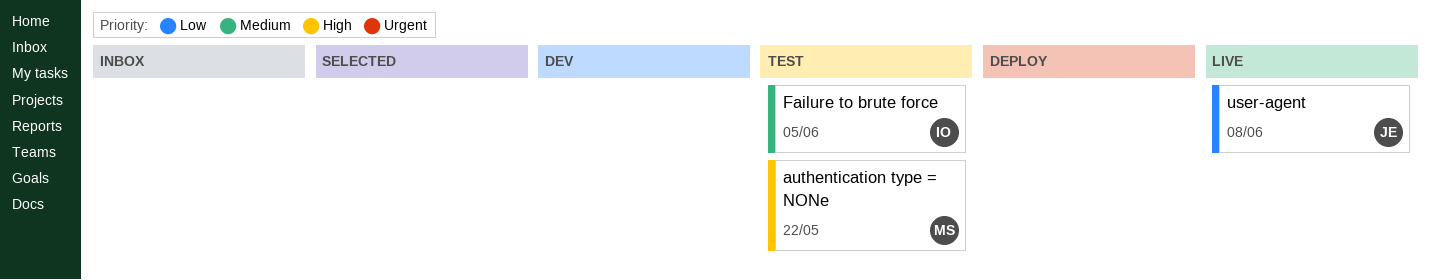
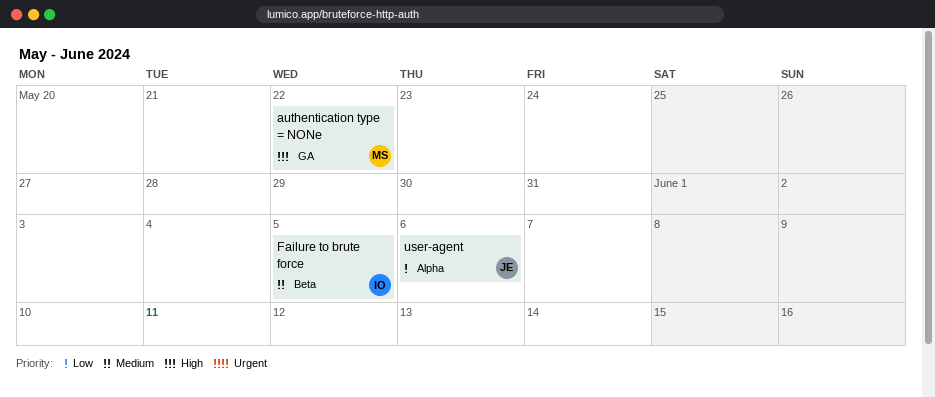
user-agent, due: Jun 8 -> Jun 6

